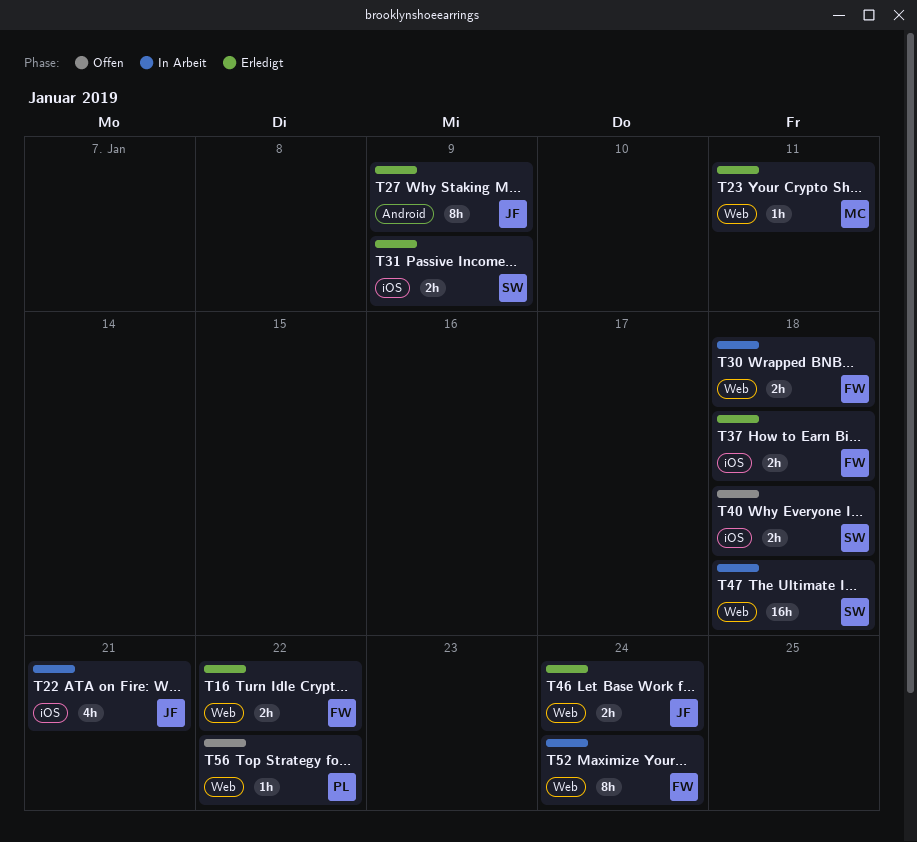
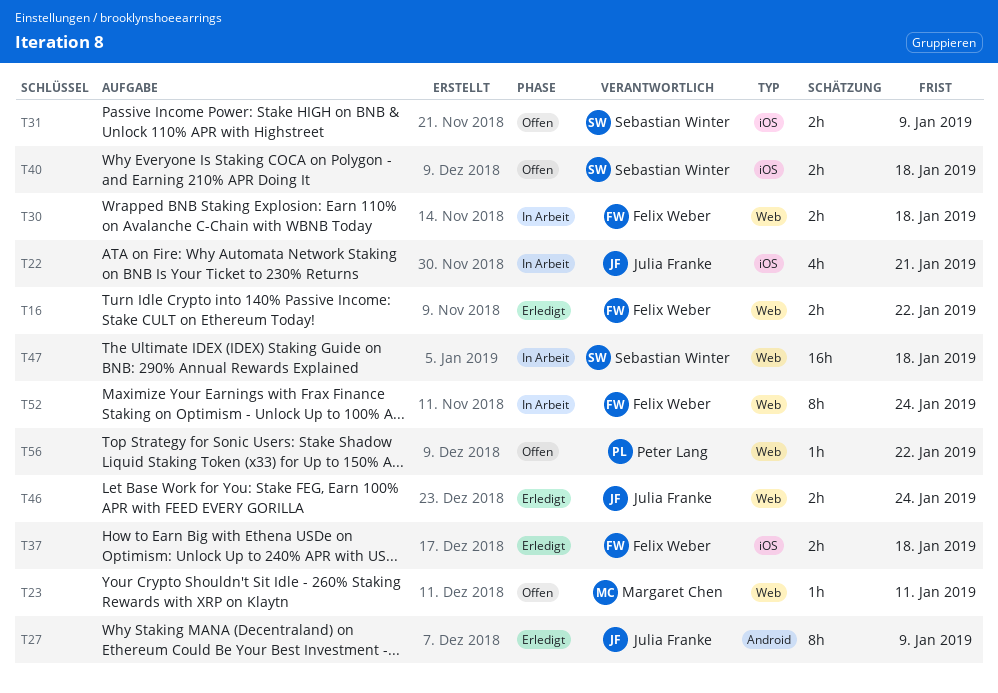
T23, status: Erledigt -> Offen
T31, status: Erledigt -> Offen

